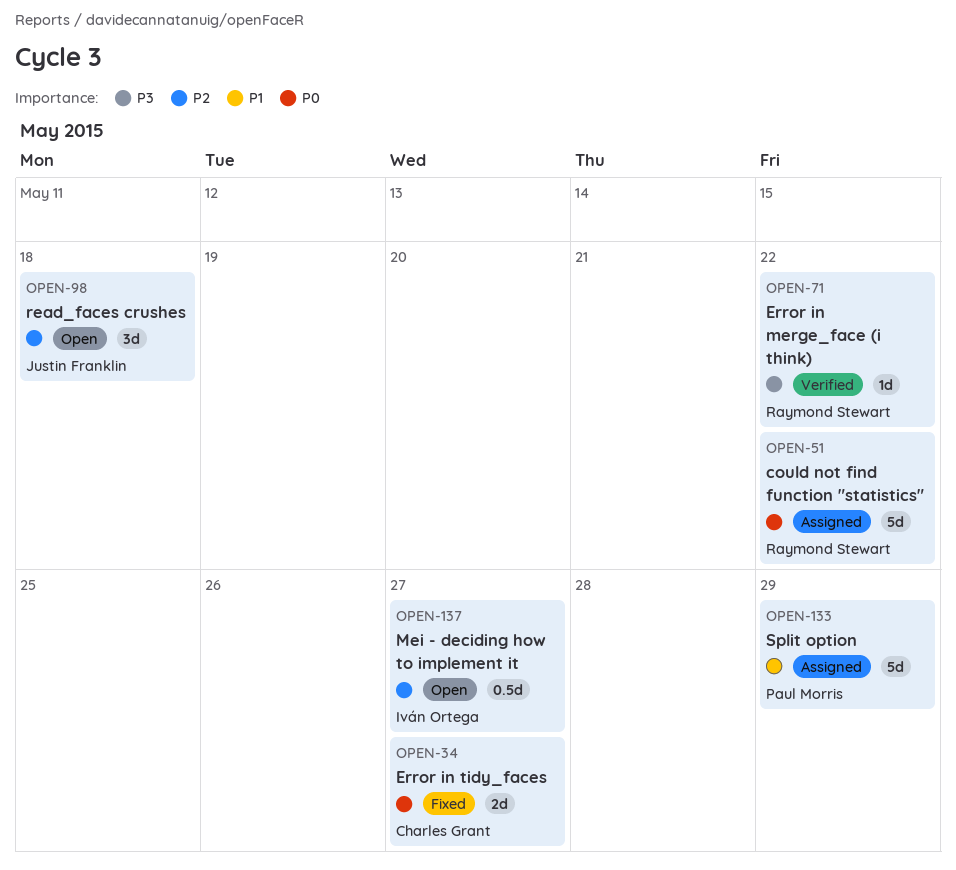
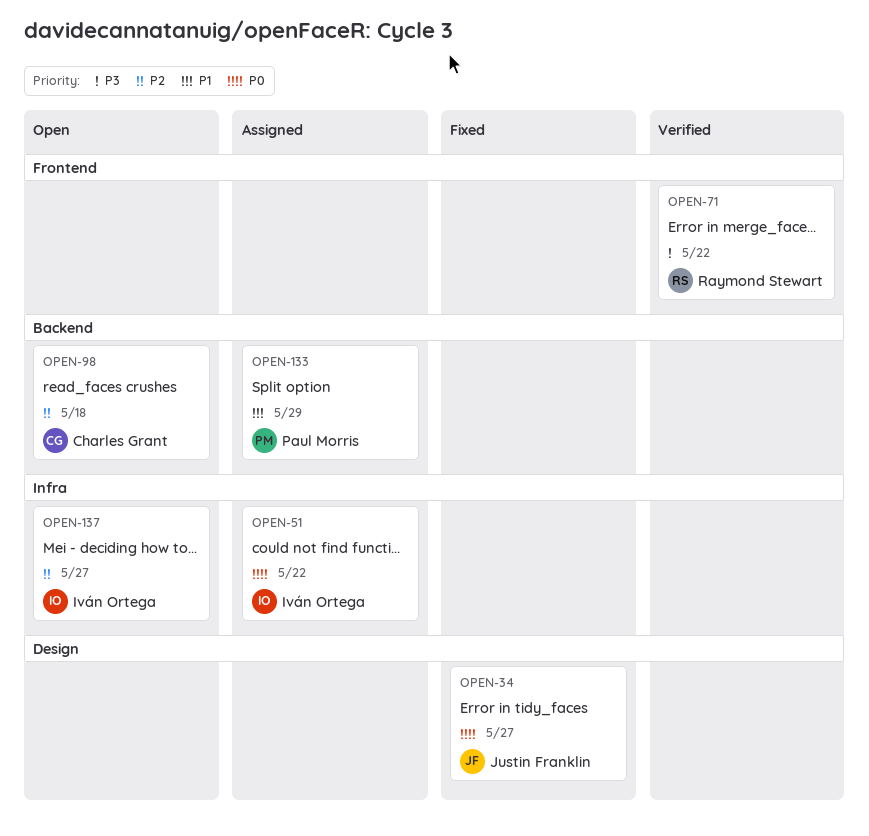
OPEN-34, owner: Charles Grant -> Justin Franklin
OPEN-51, owner: Raymond Stewart -> Iván Ortega
OPEN-98, owner: Justin Franklin -> Charles Grant

